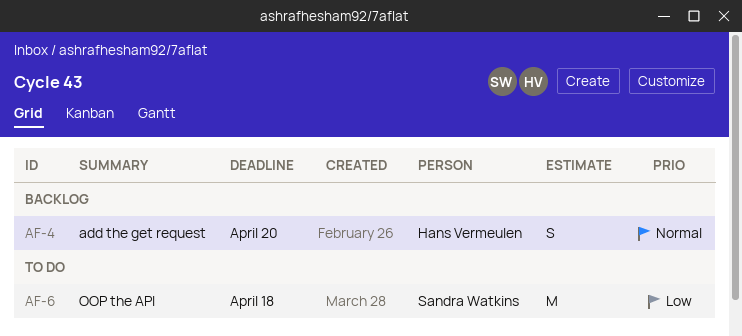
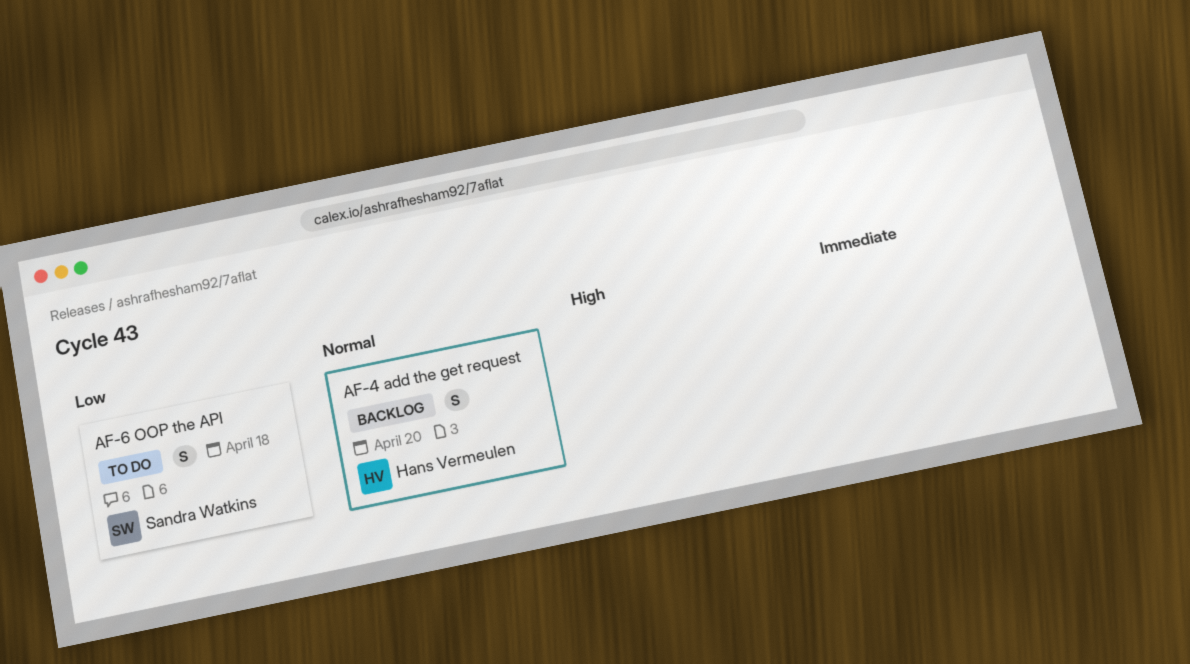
AF-6, estimate: M -> S

